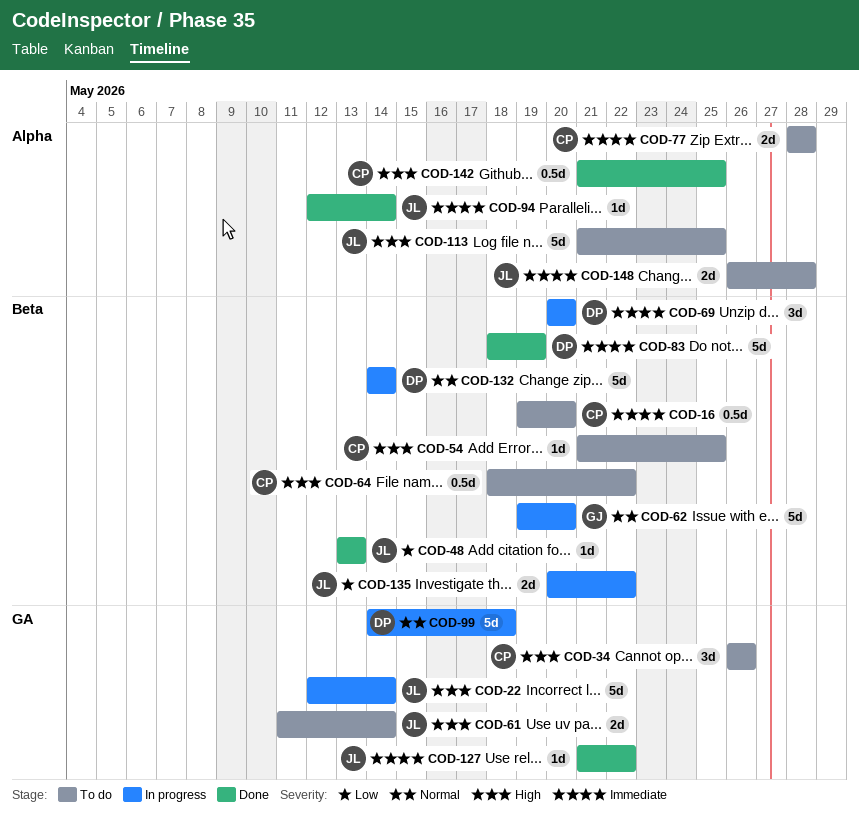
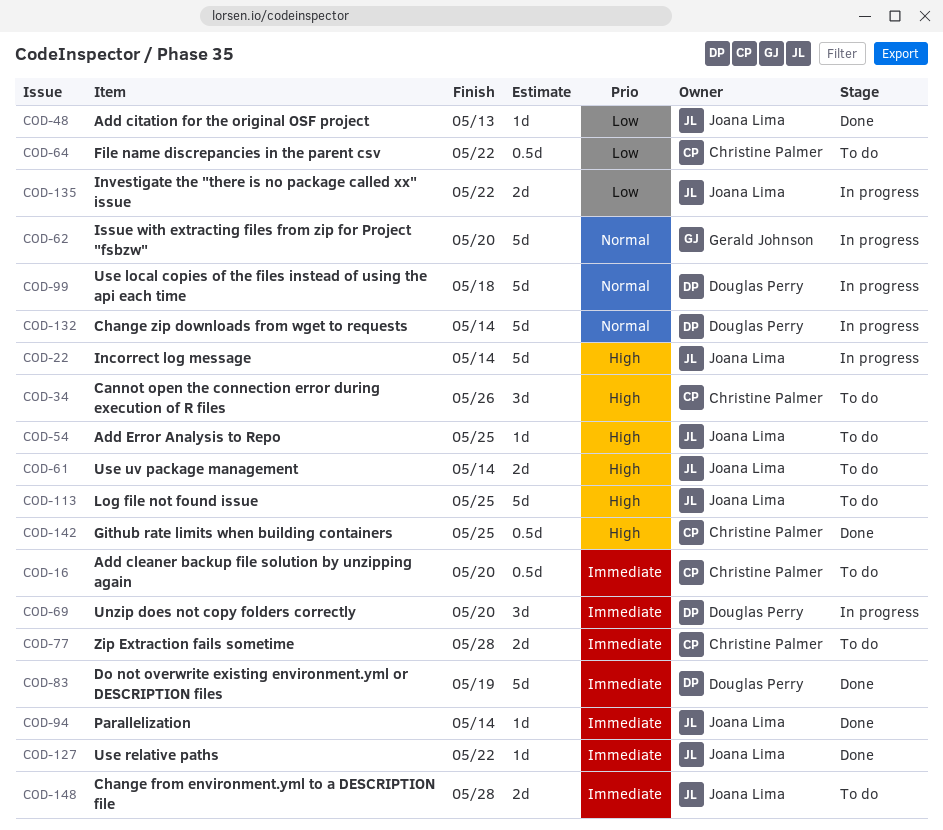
COD-54, owner: Christine Palmer -> Joana Lima
COD-64, priority: High -> Low

